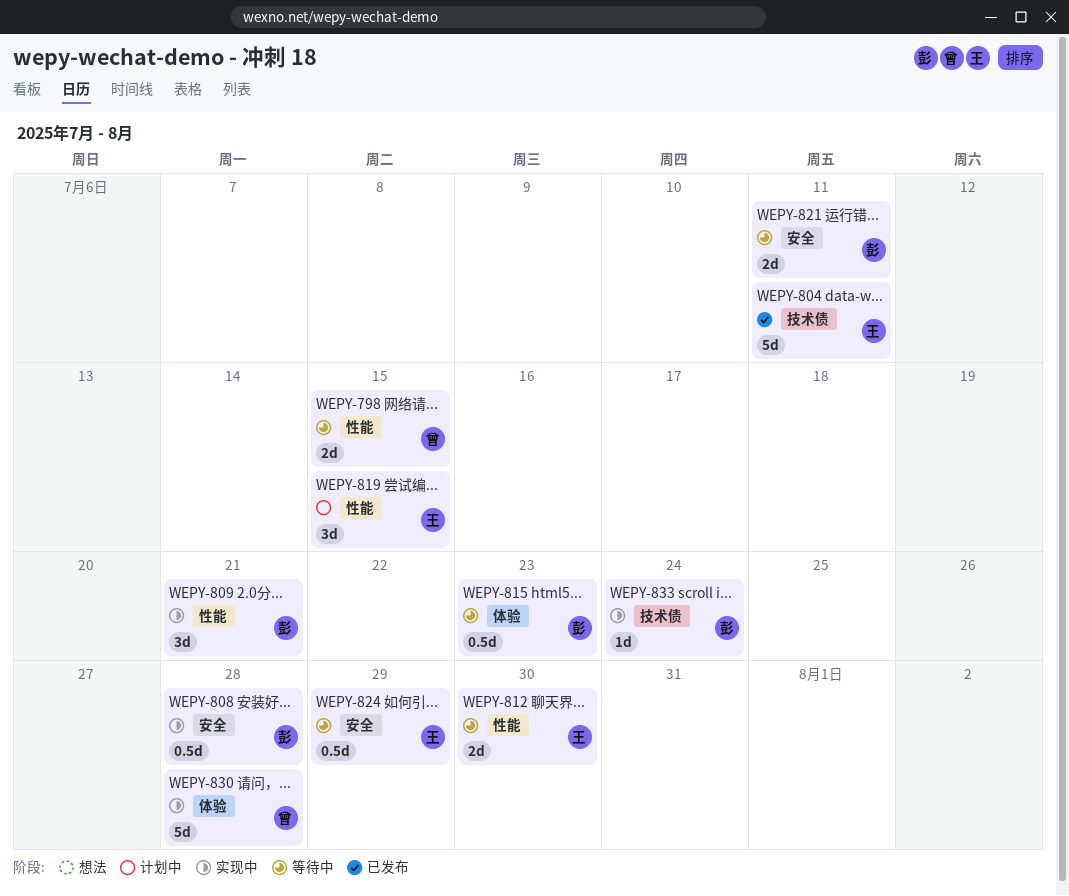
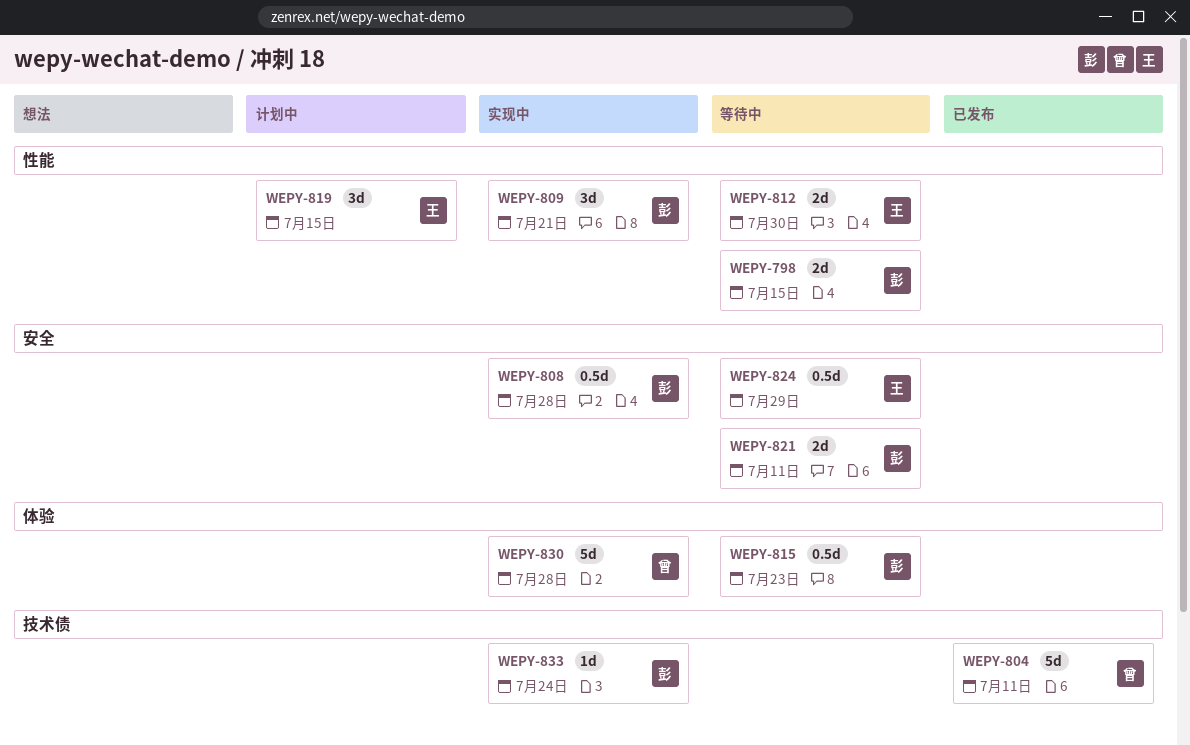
WEPY-798, owner: 曾 -> 彭
WEPY-804, owner: 王 -> 曾

